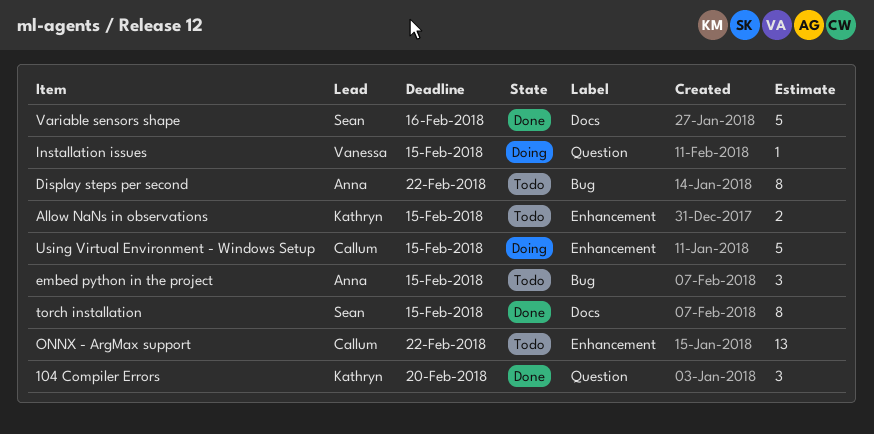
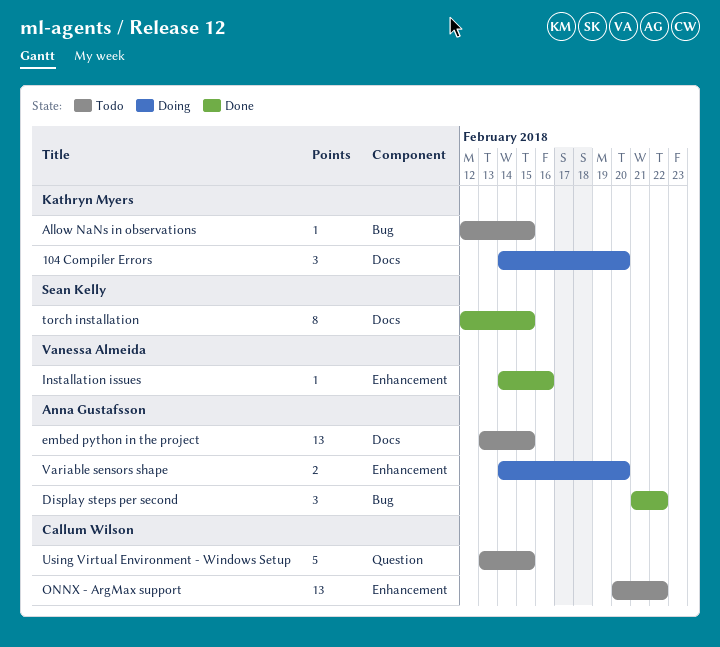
104 Compiler Errors, status: Done -> Doing
104 Compiler Errors, label: Question -> Docs
Allow NaNs in observations, label: Enhancement -> Bug
Allow NaNs in observations, estimate: 2 -> 1
Display steps per second, status: Todo -> Done
Display steps per second, estimate: 8 -> 3
embed python in the project, label: Bug -> Docs
embed python in the project, estimate: 3 -> 13
Installation issues, status: Doing -> Done
Installation issues, label: Question -> Enhancement
Installation issues, due: Feb 15 -> Feb 16
Using Virtual Environment - Windows Setup, status: Doing -> Todo
Using Virtual Environment - Windows Setup, label: Enhancement -> Question
Variable sensors shape, status: Done -> Doing
Variable sensors shape, owner: Sean Kelly -> Anna Gustafsson
Variable sensors shape, label: Docs -> Enhancement
Variable sensors shape, estimate: 5 -> 2
Variable sensors shape, due: Feb 16 -> Feb 20

